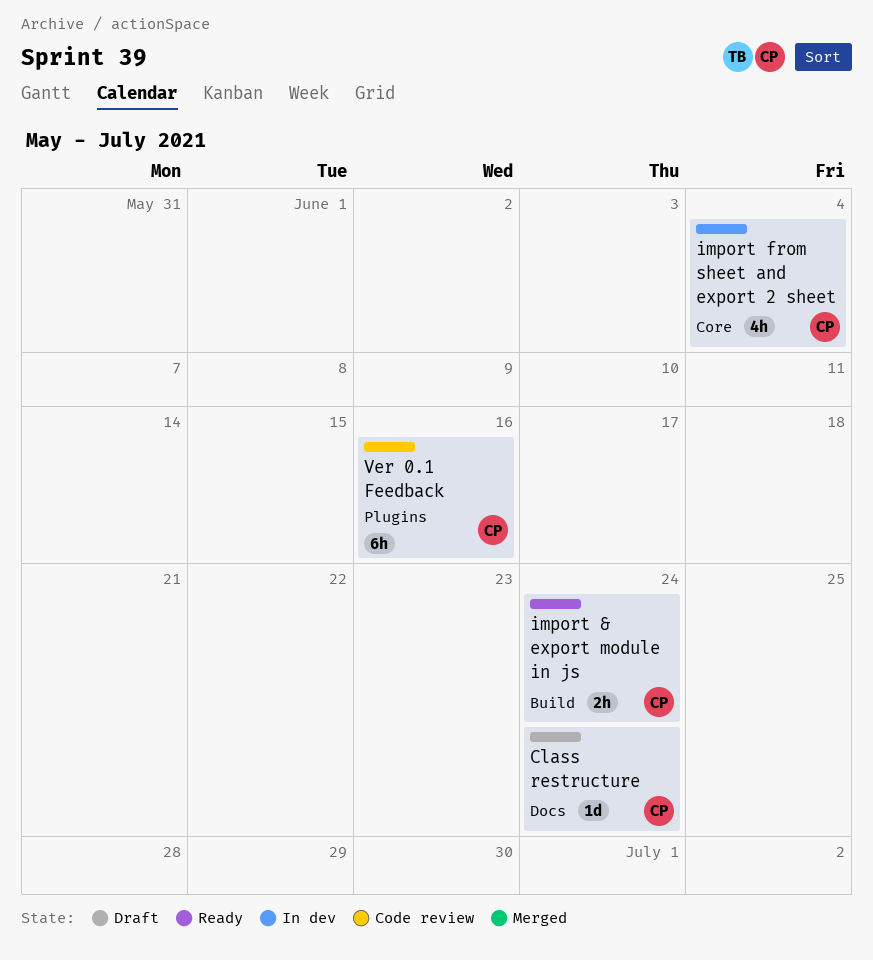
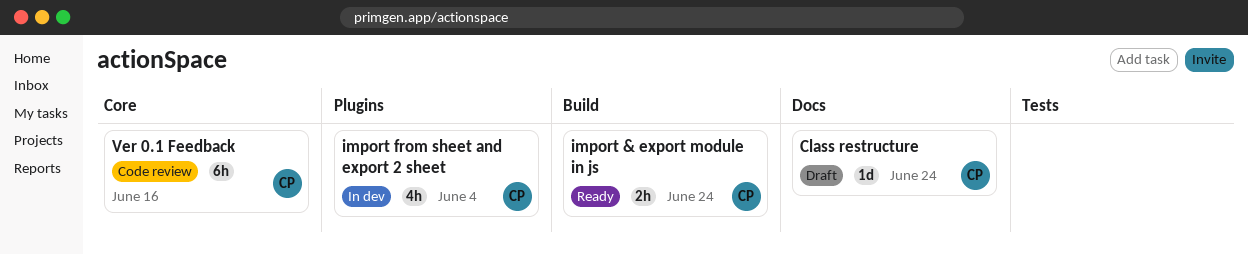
import from sheet and export 2 sheet, label: Core -> Plugins
Ver 0.1 Feedback, label: Plugins -> Core

